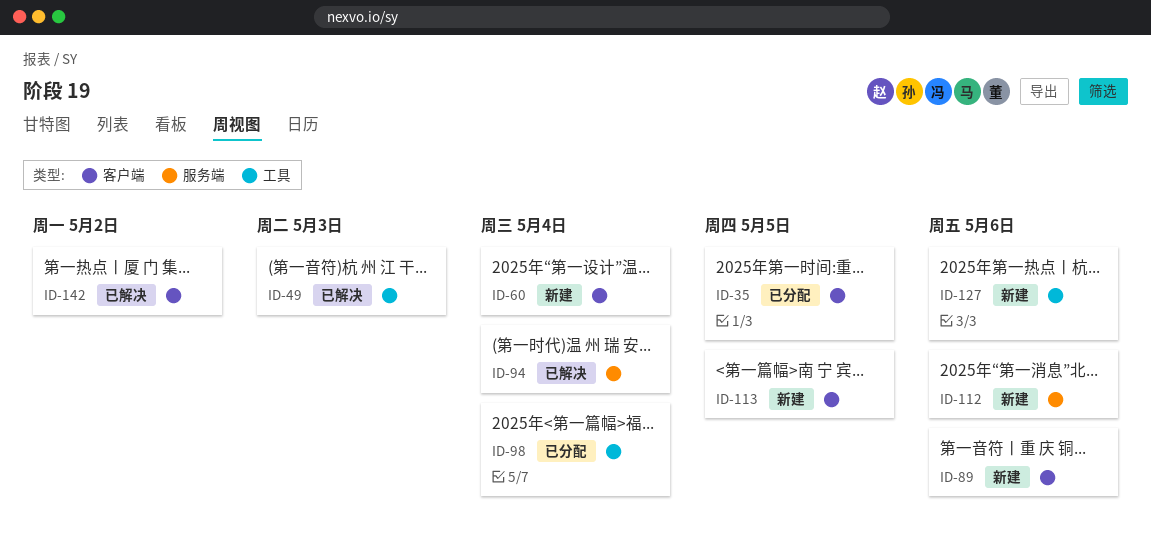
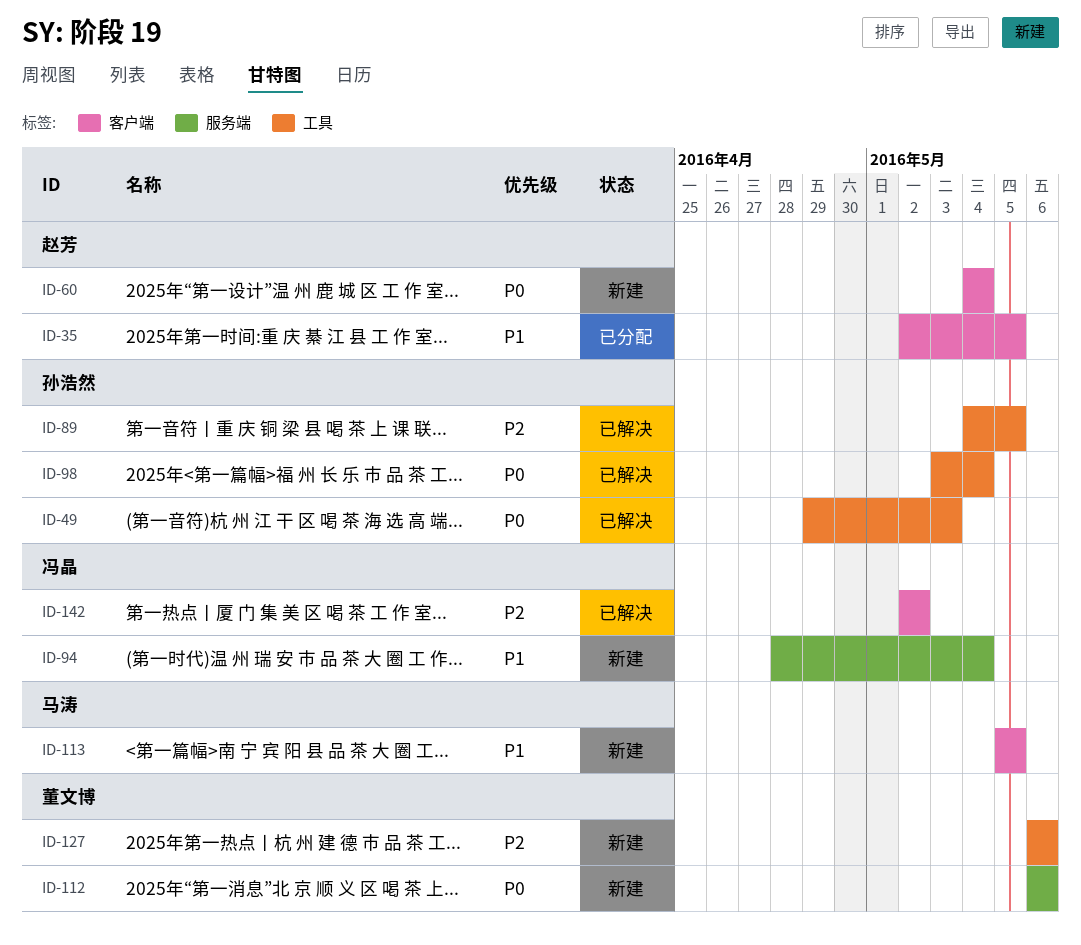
ID-89, status: 新建 -> 已解决
ID-89, label: 客户端 -> 工具
ID-89, due: May 6 -> May 5
ID-94, status: 已解决 -> 新建
ID-98, status: 已分配 -> 已解决

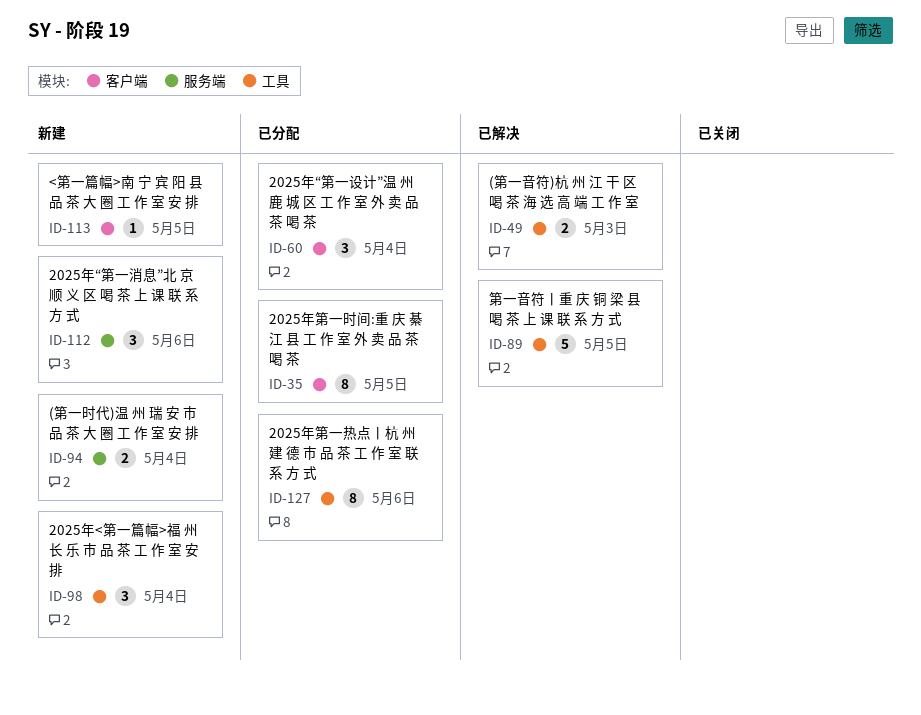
ID-60, status: 新建 -> 已分配
ID-98, status: 已解决 -> 新建
ID-127, status: 新建 -> 已分配
ID-142: present -> none

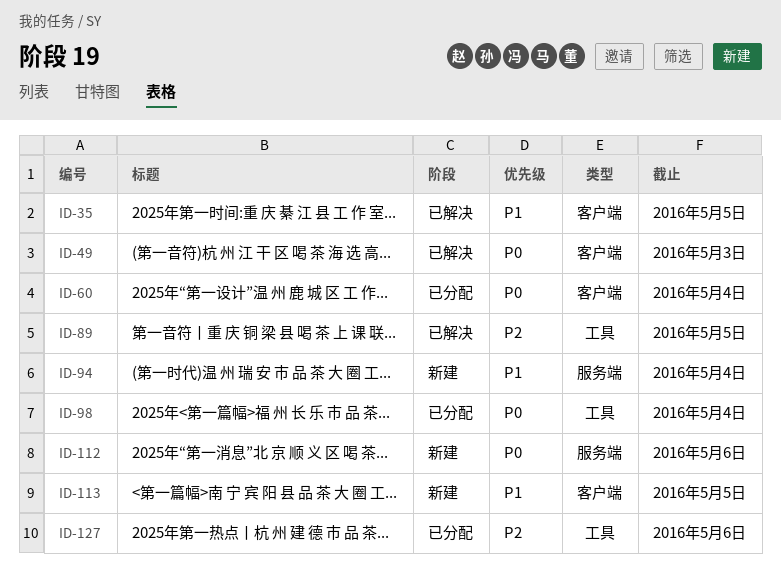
ID-35, status: 已分配 -> 已解决
ID-49, label: 工具 -> 客户端
ID-98, status: 新建 -> 已分配

